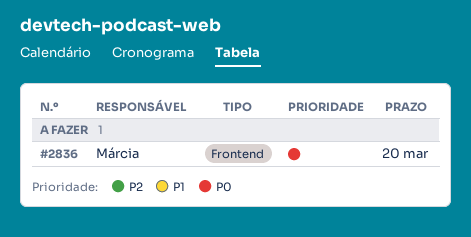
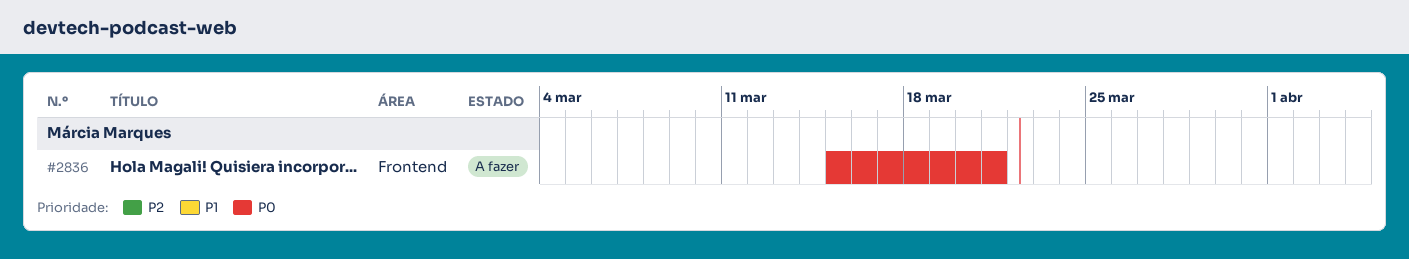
#2836, due: Mar 20 -> Mar 21

